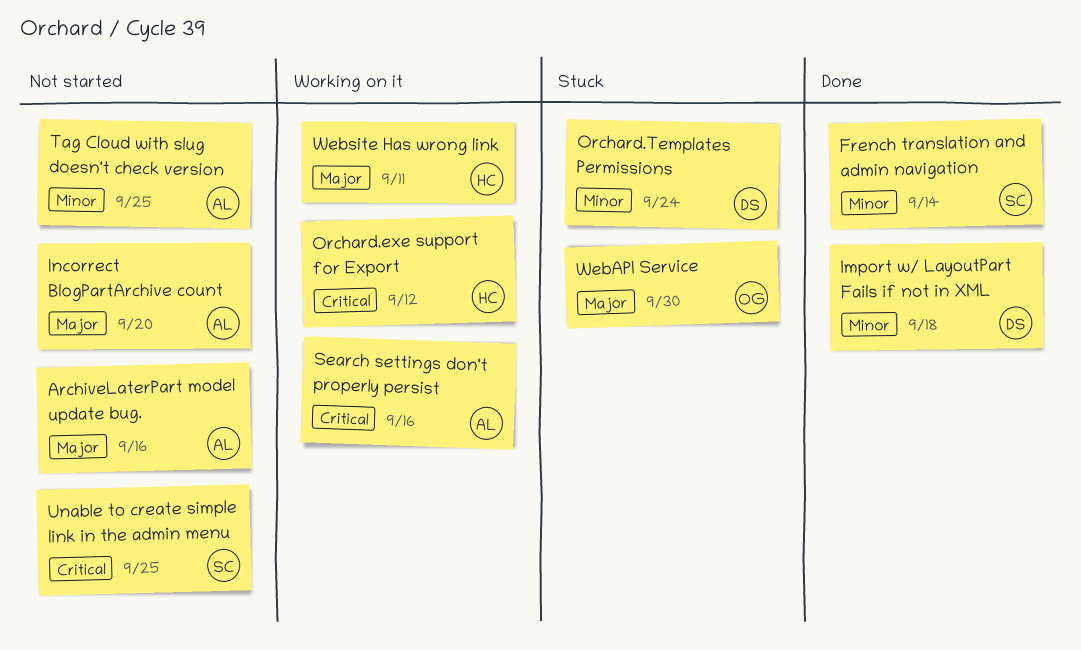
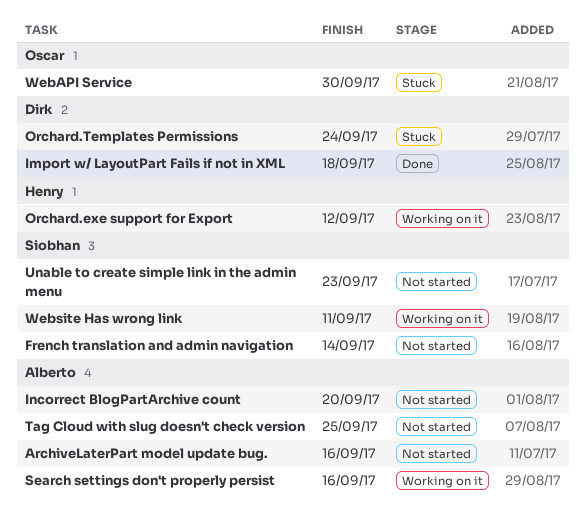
French translation and admin navigation, status: Done -> Not started
Unable to create simple link in the admin menu, due: Sep 25 -> Sep 23
Website Has wrong link, owner: Henry -> Siobhan

